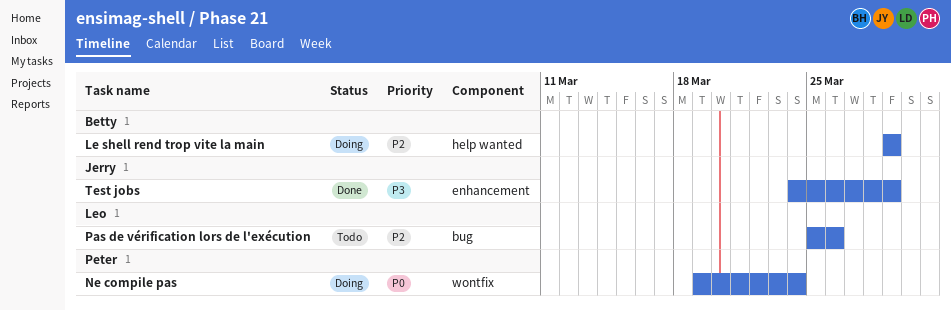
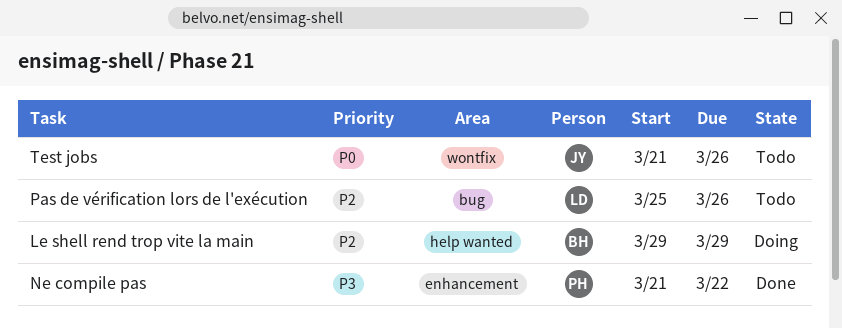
Ne compile pas, status: Doing -> Done
Ne compile pas, priority: P0 -> P3
Ne compile pas, label: wontfix -> enhancement
Ne compile pas, start: Mar 19 -> Mar 21
Ne compile pas, due: Mar 24 -> Mar 22
Test jobs, status: Done -> Todo
Test jobs, priority: P3 -> P0
Test jobs, label: enhancement -> wontfix
Test jobs, start: Mar 24 -> Mar 21
Test jobs, due: Mar 29 -> Mar 26

